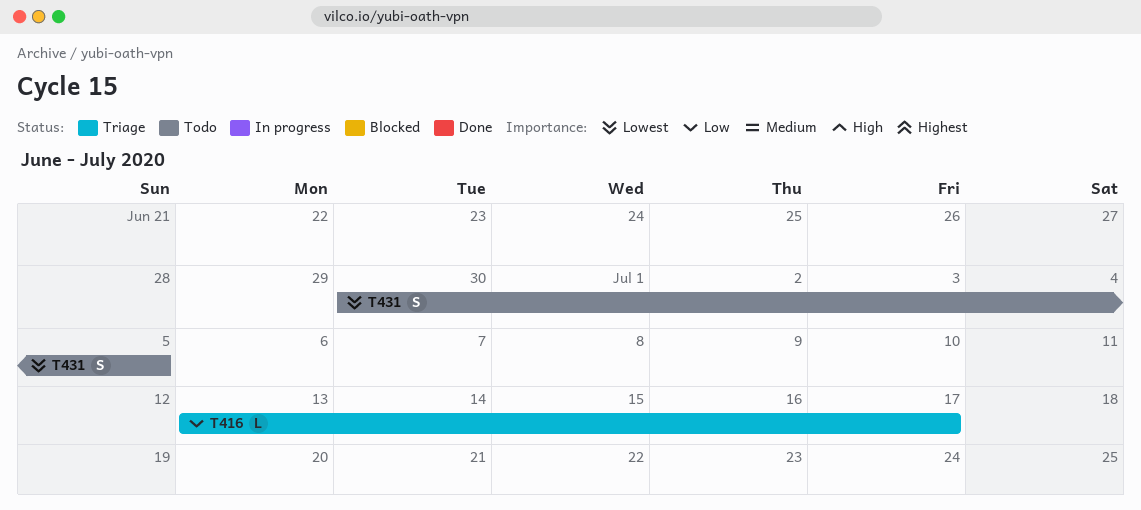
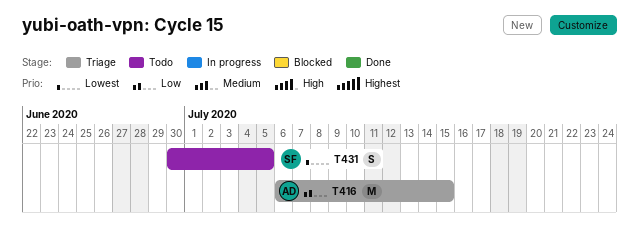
T416, estimate: L -> M
T416, start: Jul 13 -> Jul 6
T416, due: Jul 17 -> Jul 15

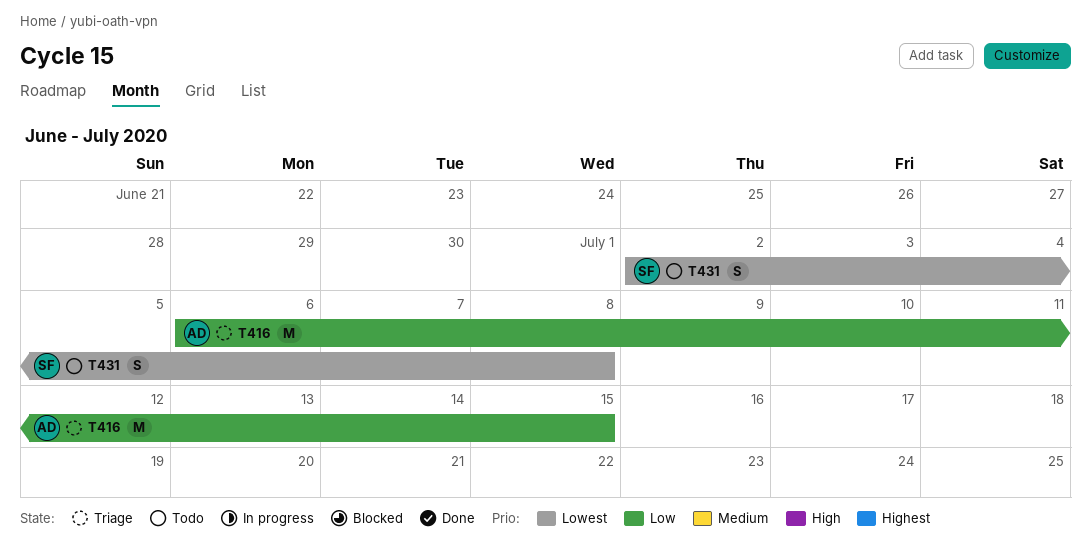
T431, start: Jun 30 -> Jul 2
T431, due: Jul 5 -> Jul 8

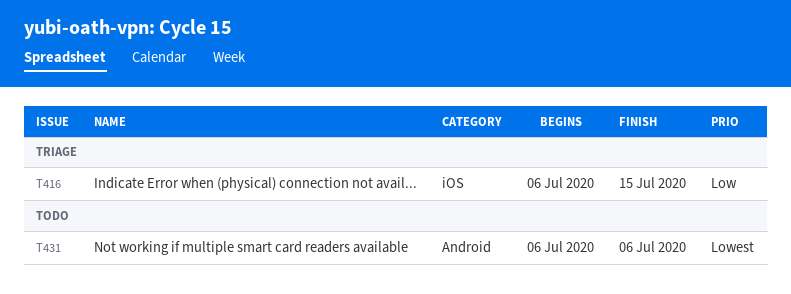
T431, start: Jul 2 -> Jul 6
T431, due: Jul 8 -> Jul 6

